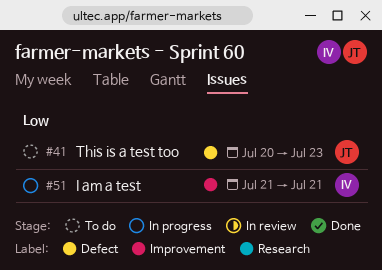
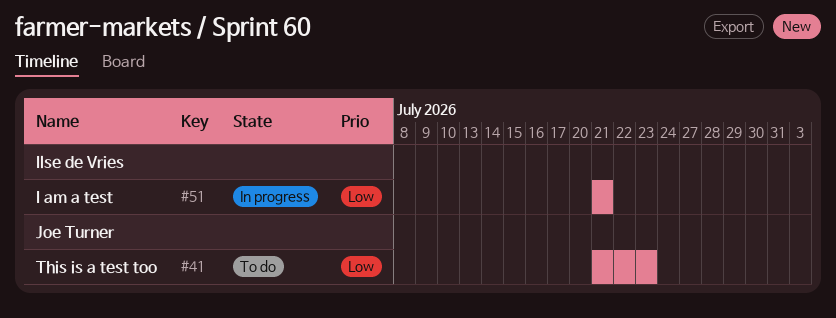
#41, start: Jul 20 -> Jul 21

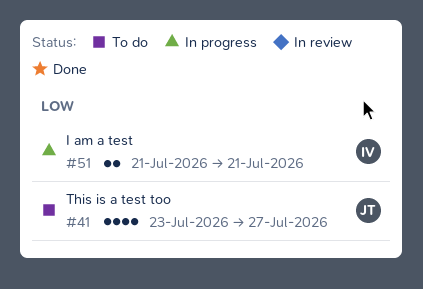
#41, start: Jul 21 -> Jul 23
#41, due: Jul 23 -> Jul 27

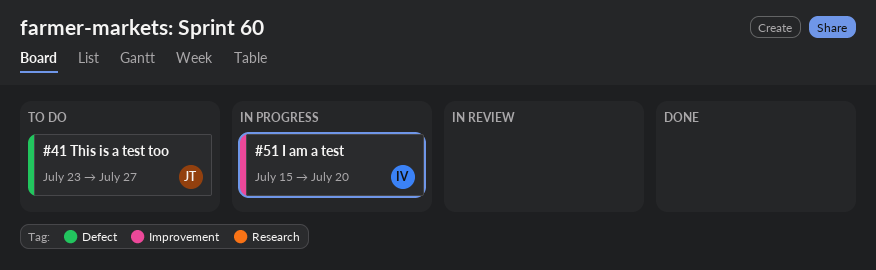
#51, start: Jul 21 -> Jul 15
#51, due: Jul 21 -> Jul 20

